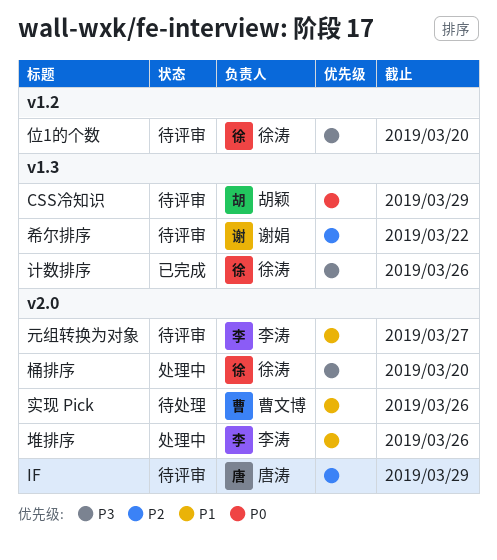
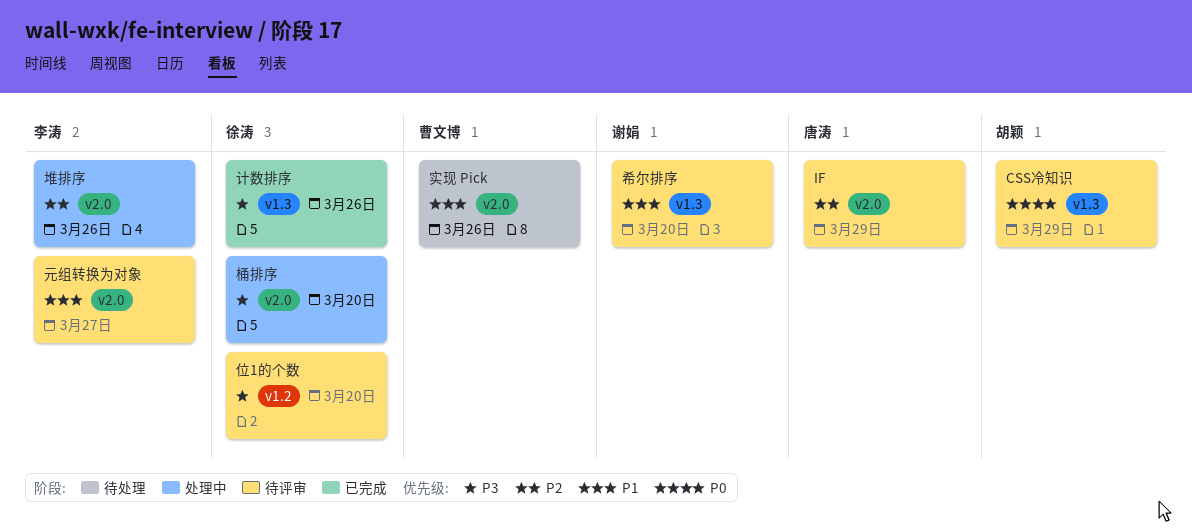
堆排序, priority: P1 -> P2
希尔排序, priority: P2 -> P1
希尔排序, due: Mar 22 -> Mar 20

